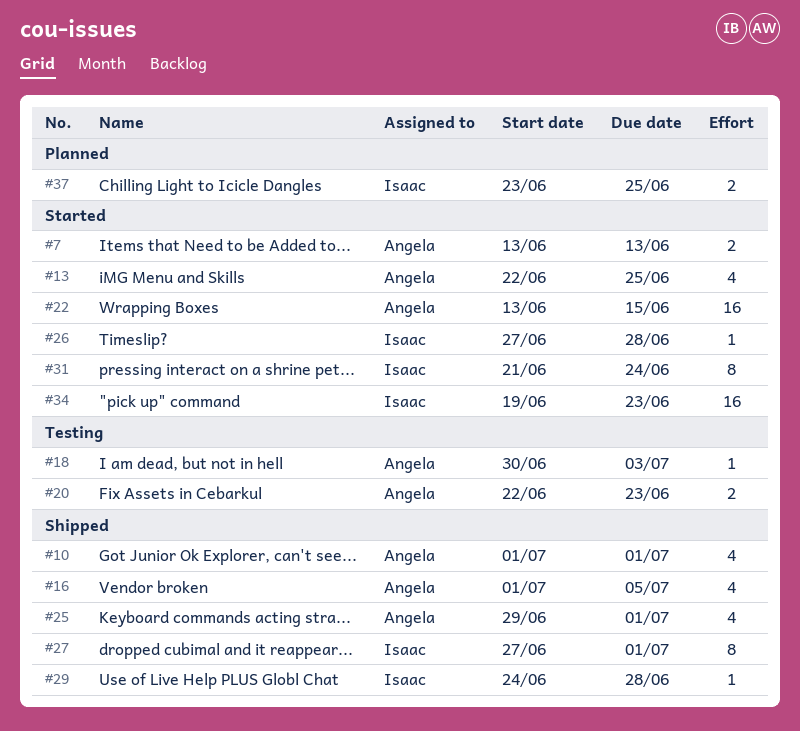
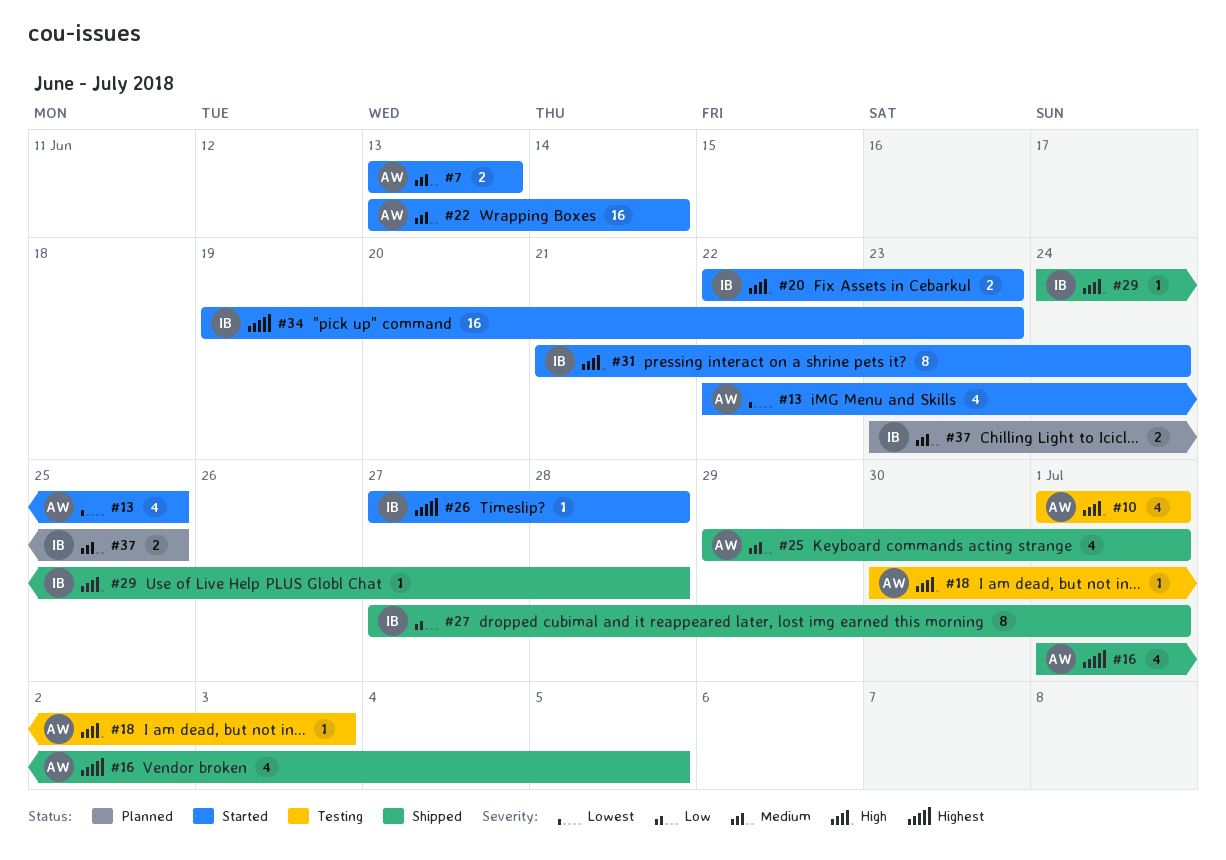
#10, status: Shipped -> Testing
#20, status: Testing -> Started
#20, owner: Angela -> Isaac
#22, due: Jun 15 -> Jun 14

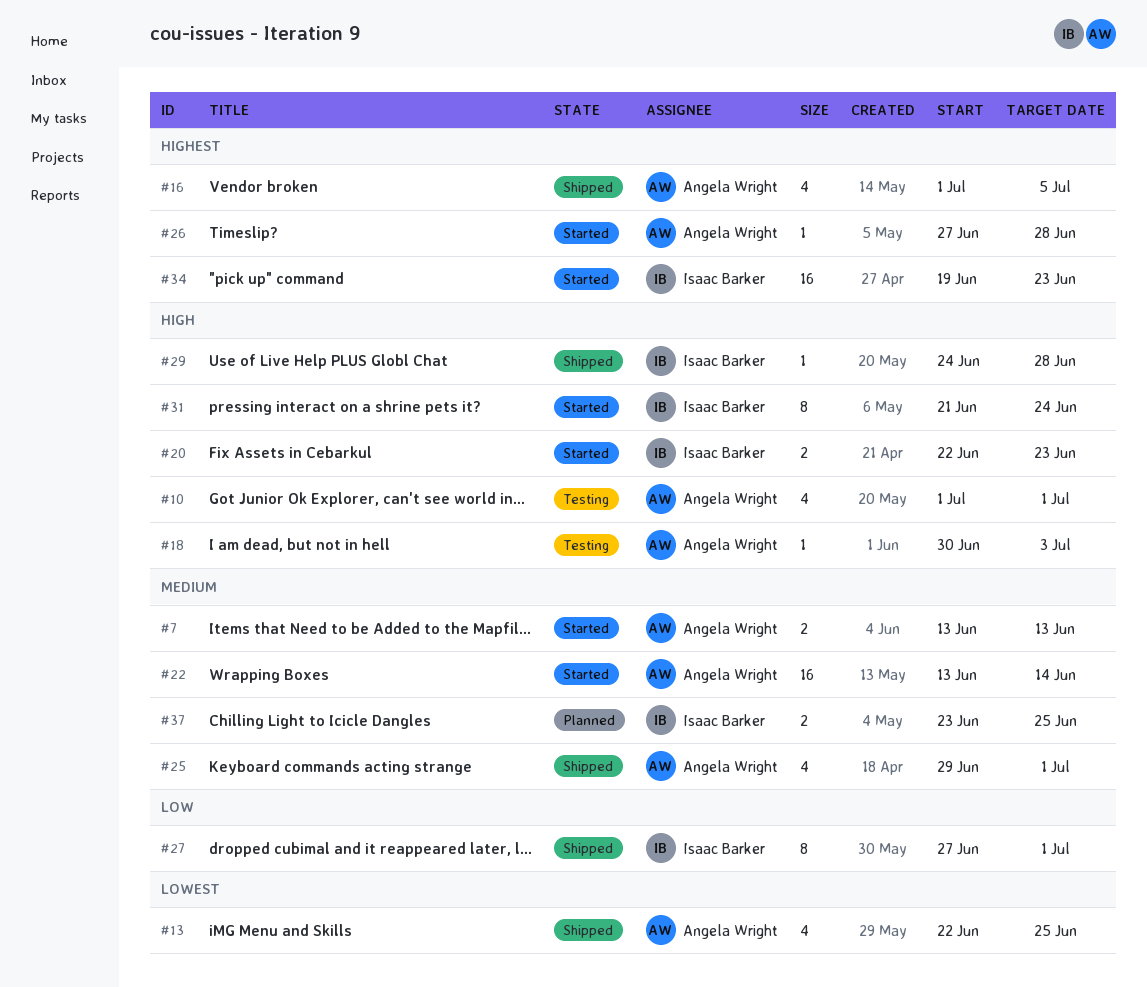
#13, status: Started -> Shipped
#26, owner: Isaac Barker -> Angela Wright

